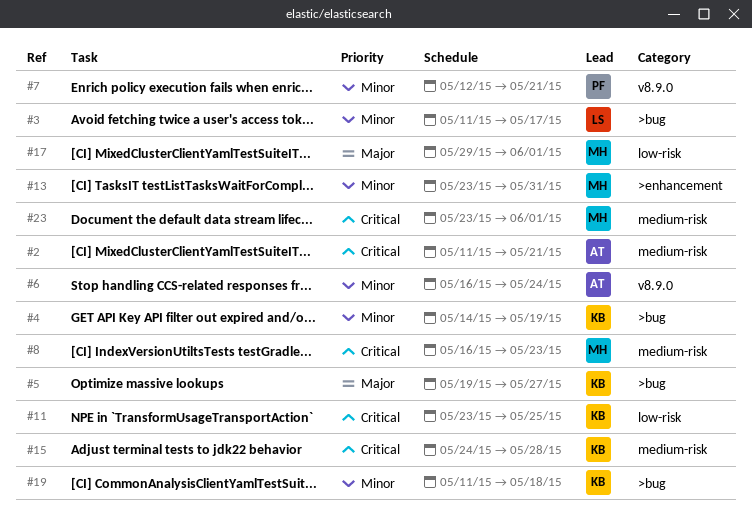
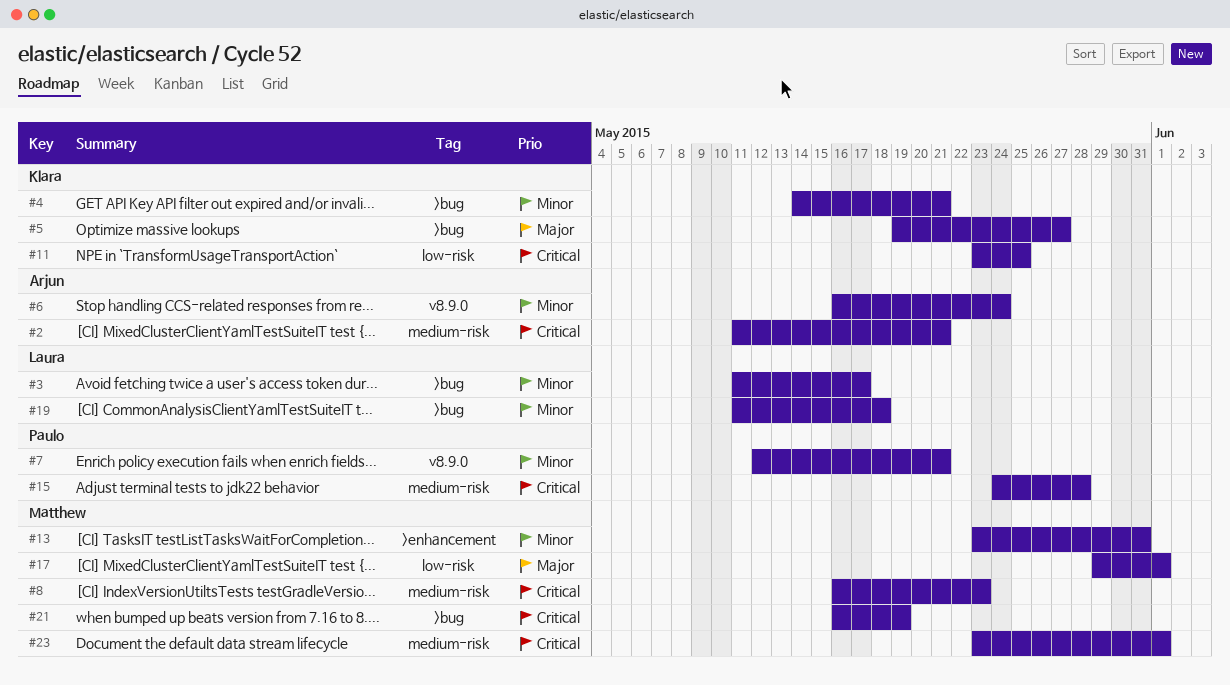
#4, due: May 19 -> May 21
#15, owner: Klara -> Paulo
#19, owner: Klara -> Laura
#21: none -> present

